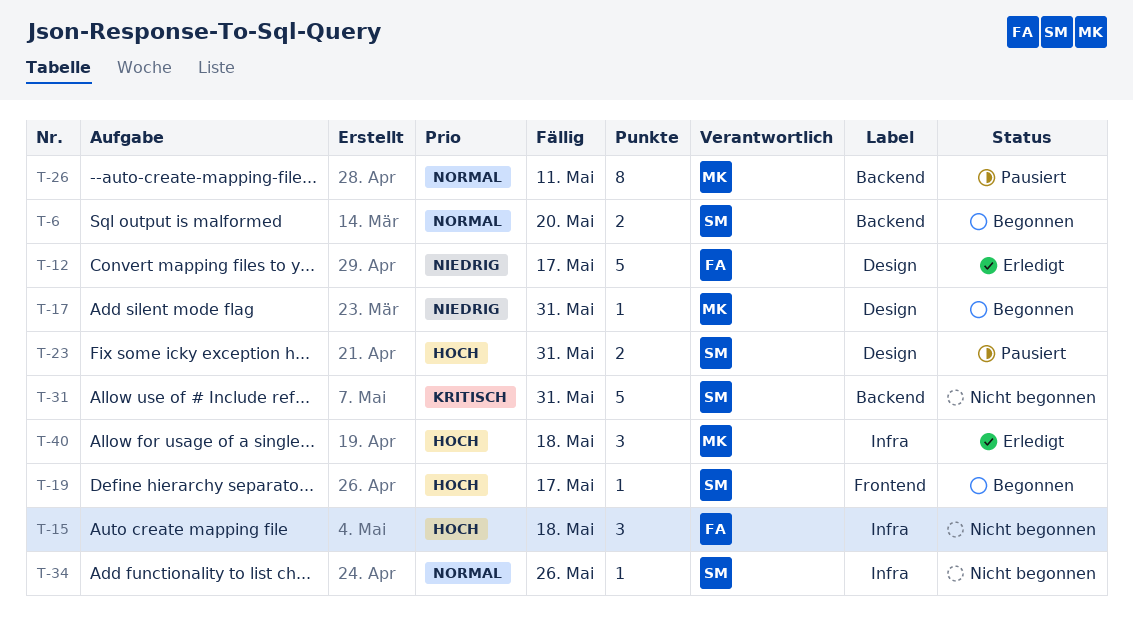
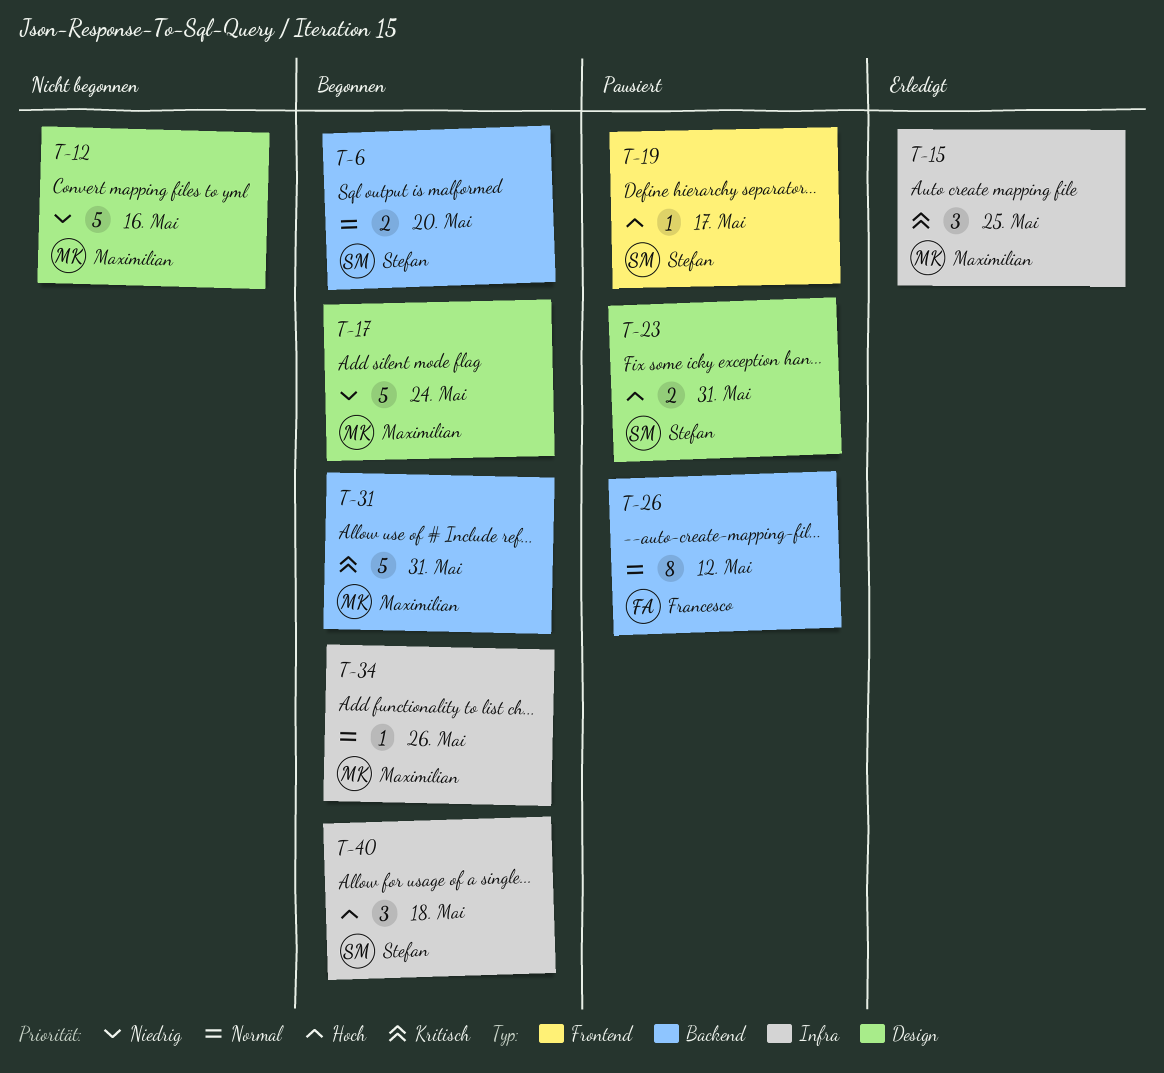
T-12, status: Erledigt -> Nicht begonnen
T-12, owner: Francesco -> Maximilian
T-12, due: May 17 -> May 16
T-15, status: Nicht begonnen -> Erledigt
T-15, owner: Francesco -> Maximilian
T-15, priority: Hoch -> Kritisch
T-15, due: May 18 -> May 25
T-17, estimate: 1 -> 5
T-17, due: May 31 -> May 24
T-19, status: Begonnen -> Pausiert
T-26, owner: Maximilian -> Francesco
T-26, due: May 11 -> May 12
T-31, status: Nicht begonnen -> Begonnen
T-31, owner: Stefan -> Maximilian
T-34, status: Nicht begonnen -> Begonnen
T-34, owner: Stefan -> Maximilian
T-40, status: Erledigt -> Begonnen
T-40, owner: Maximilian -> Stefan

